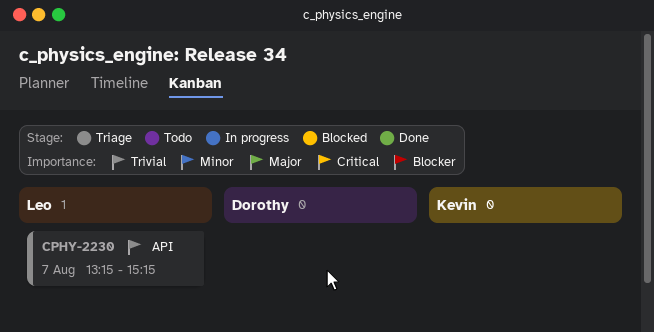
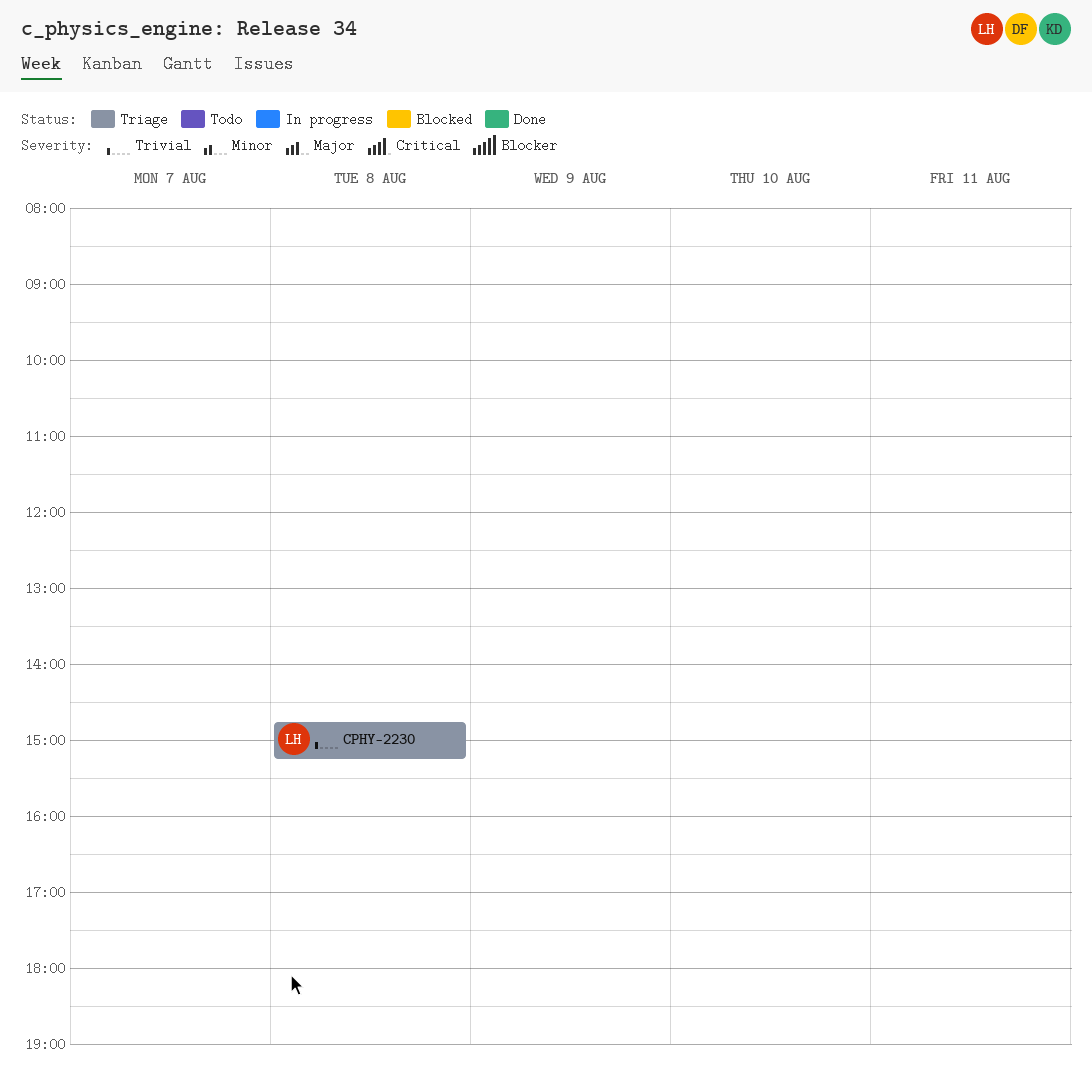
CPHY-2230, day: Aug 7 -> Aug 8
CPHY-2230, begins: 13:15 -> 14:45

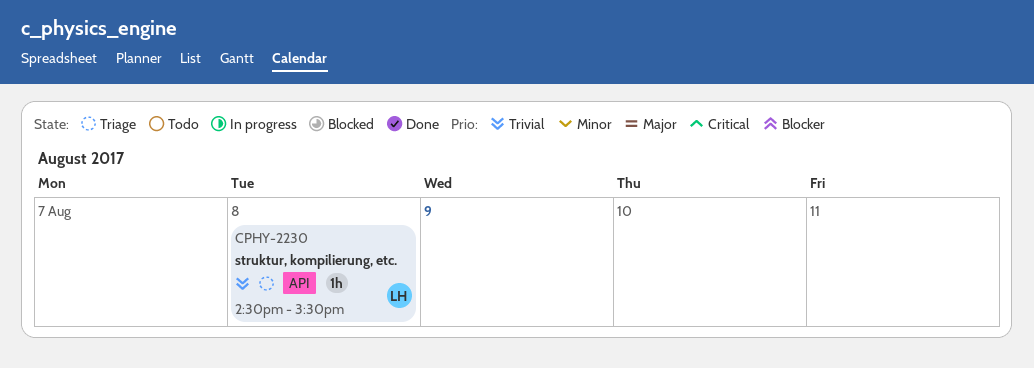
CPHY-2230, begins: 14:45 -> 14:30
CPHY-2230, ends: 15:15 -> 15:30

